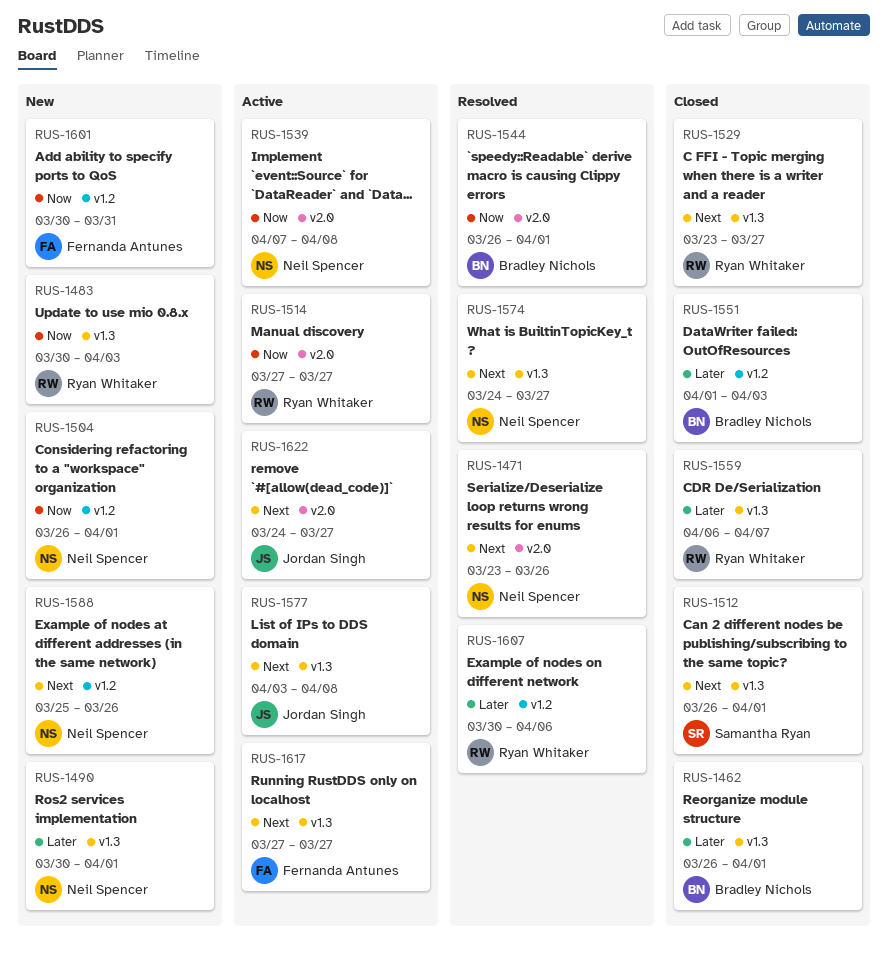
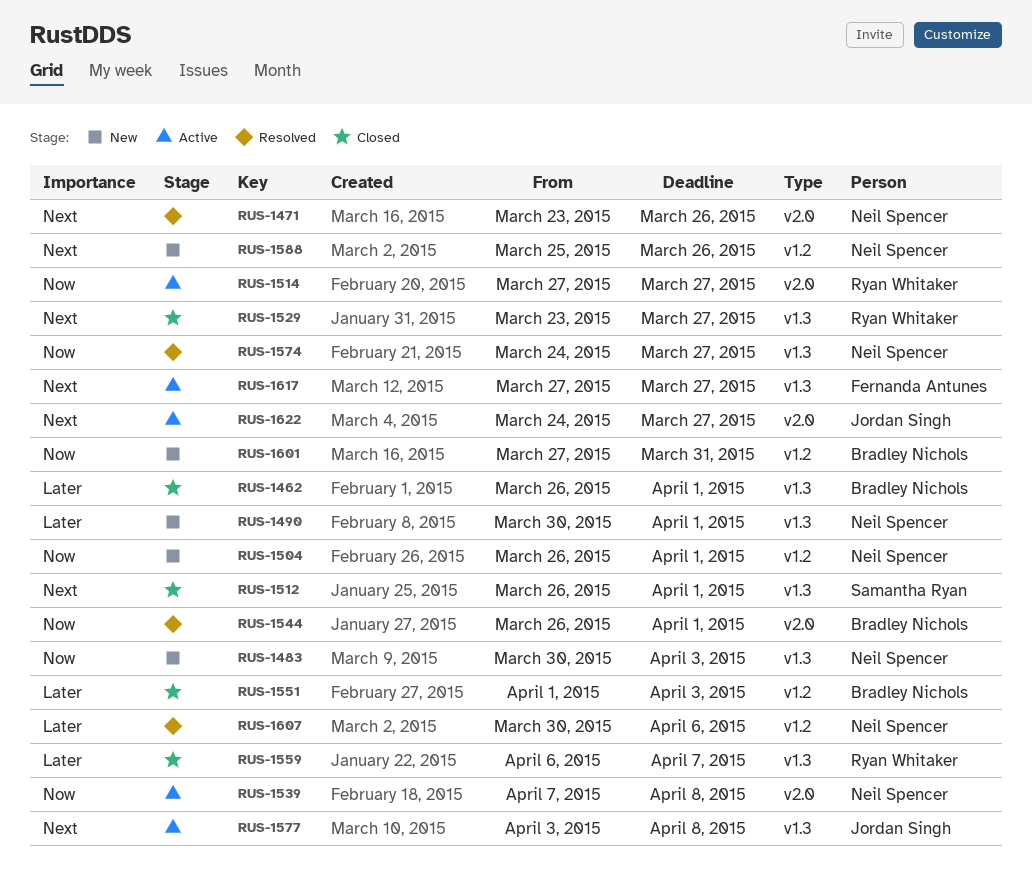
RUS-1483, owner: Ryan Whitaker -> Neil Spencer
RUS-1574, priority: Next -> Now
RUS-1601, owner: Fernanda Antunes -> Bradley Nichols
RUS-1601, start: Mar 30 -> Mar 27
RUS-1607, owner: Ryan Whitaker -> Neil Spencer

